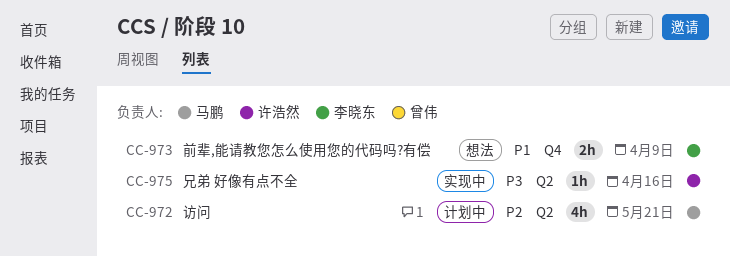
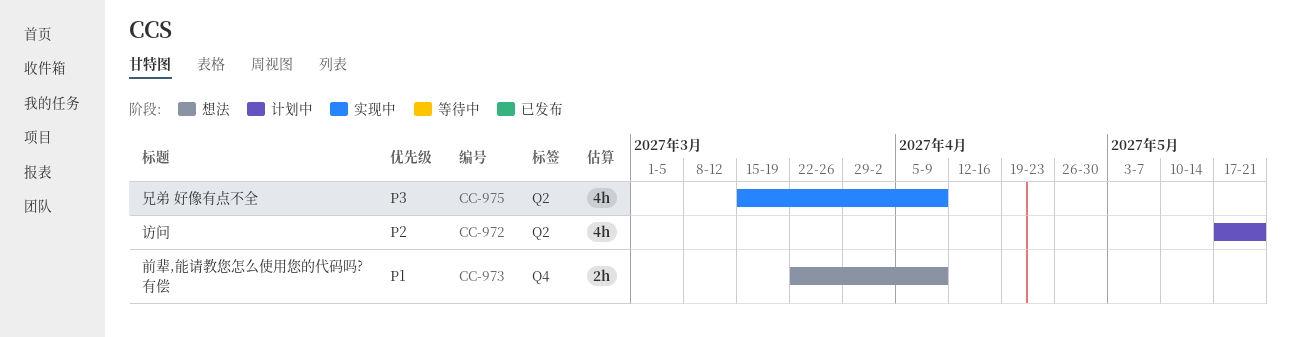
CC-975, estimate: 1h -> 4h
CC-975, due: Apr 16 -> Apr 9

